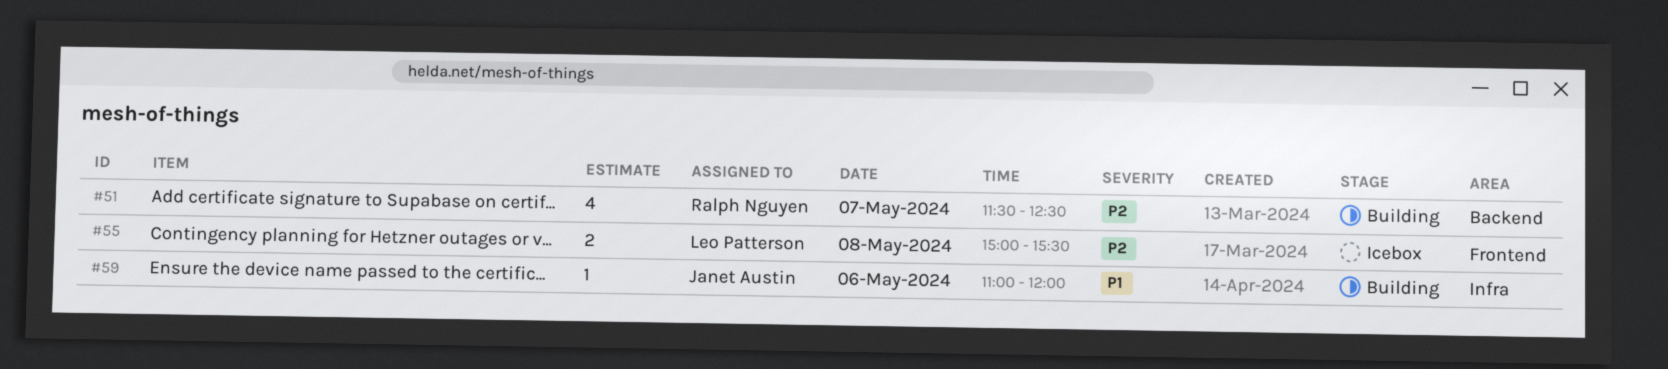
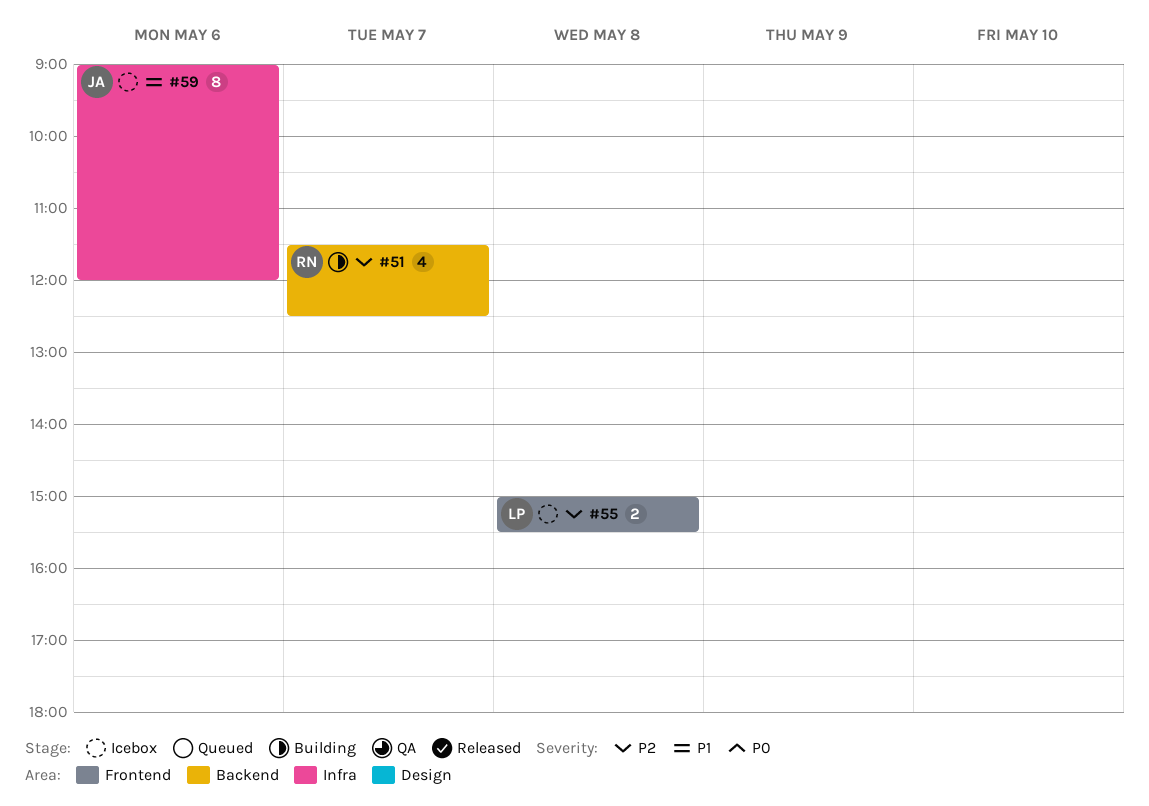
#59, status: Building -> Icebox
#59, estimate: 1 -> 8
#59, begins: 11:00 -> 09:00

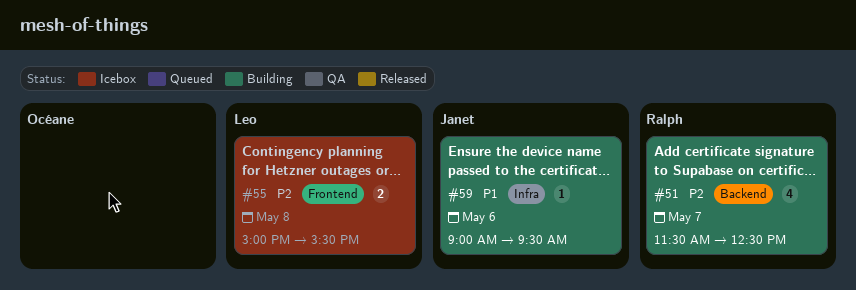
#59, status: Icebox -> Building
#59, estimate: 8 -> 1
#59, ends: 12:00 -> 09:30

